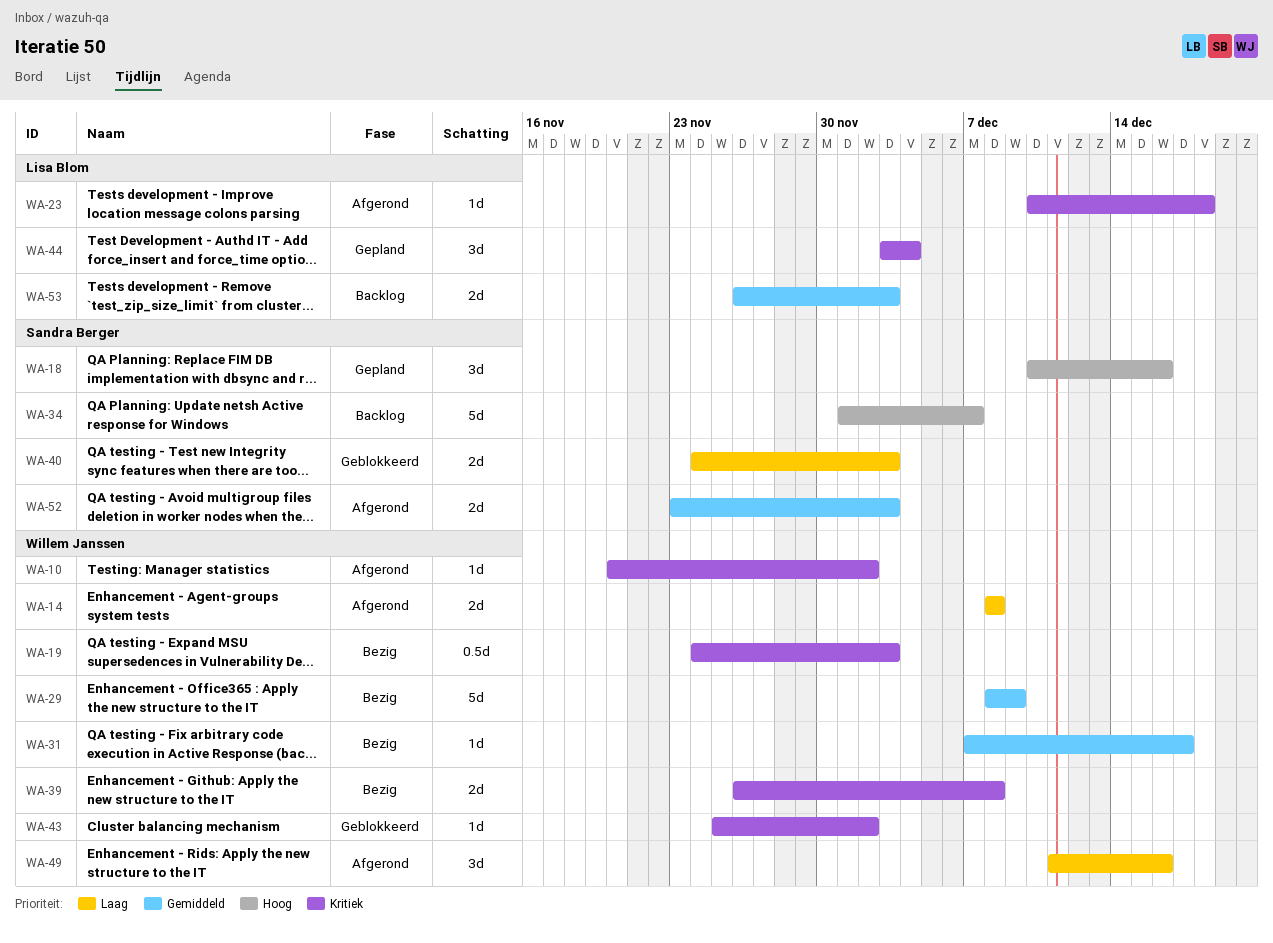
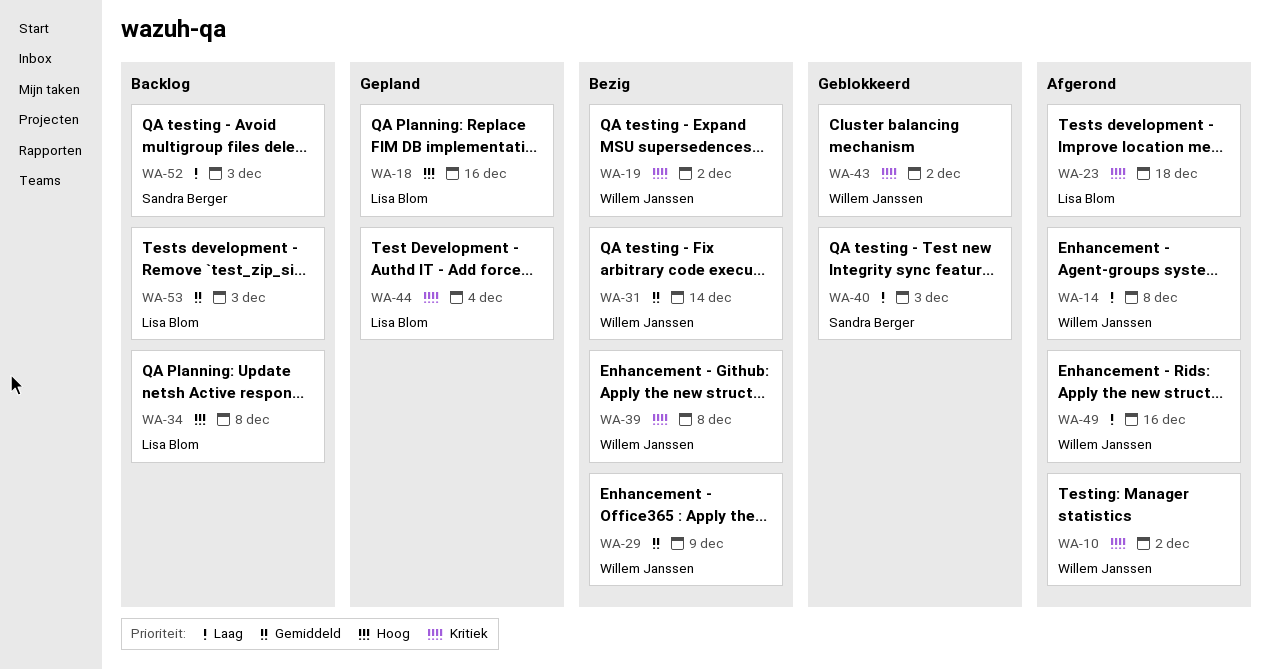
WA-18, owner: Sandra Berger -> Lisa Blom
WA-19, due: Dec 3 -> Dec 2
WA-31, due: Dec 17 -> Dec 14
WA-34, owner: Sandra Berger -> Lisa Blom
WA-34, due: Dec 7 -> Dec 8
WA-52, status: Afgerond -> Backlog
WA-52, priority: Gemiddeld -> Laag

